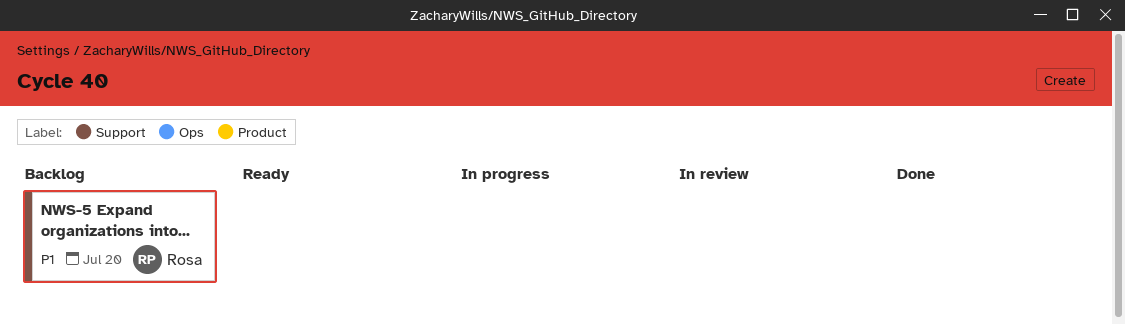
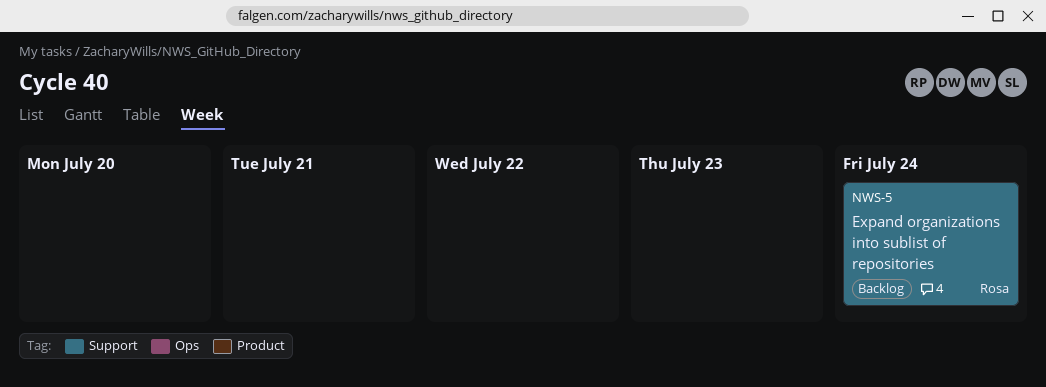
NWS-5, due: Jul 20 -> Jul 24

